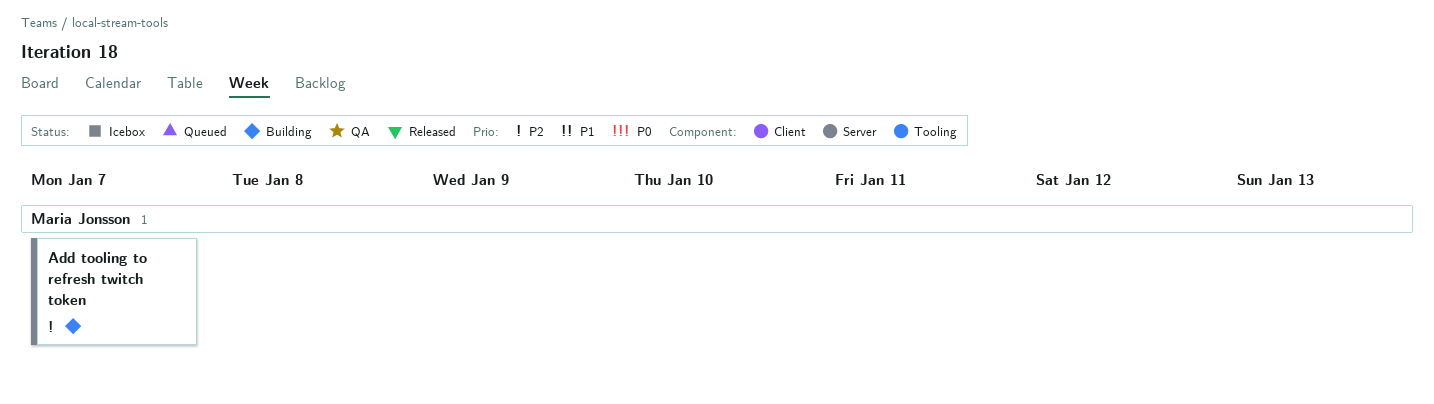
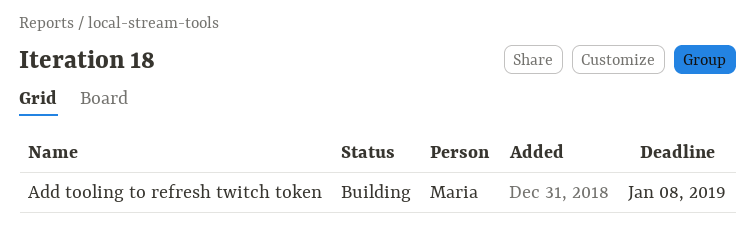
Add tooling to refresh twitch token, due: Jan 7 -> Jan 8

